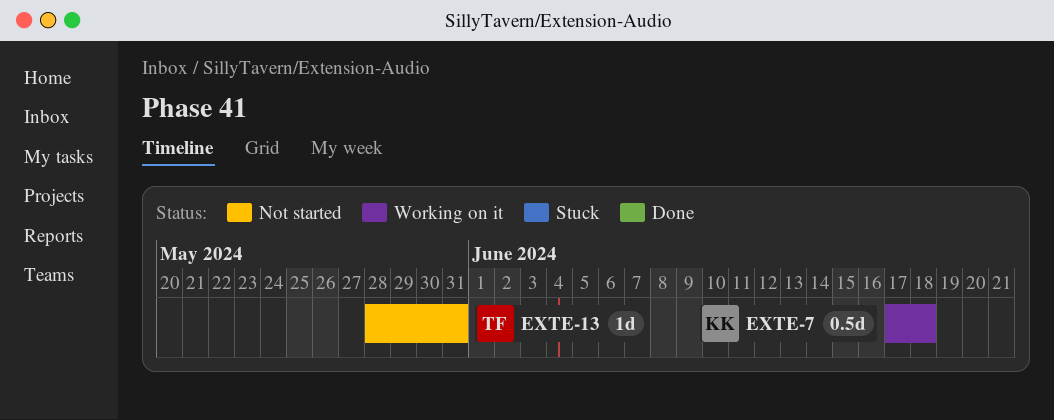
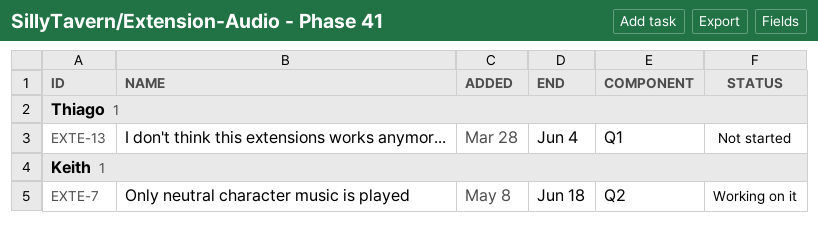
EXTE-13, due: May 31 -> Jun 4

